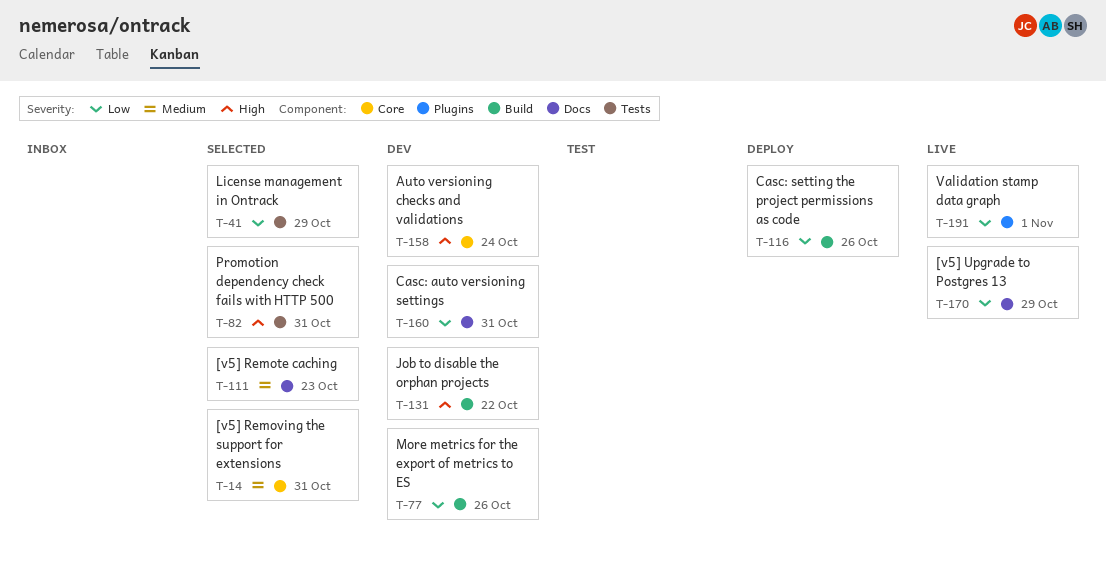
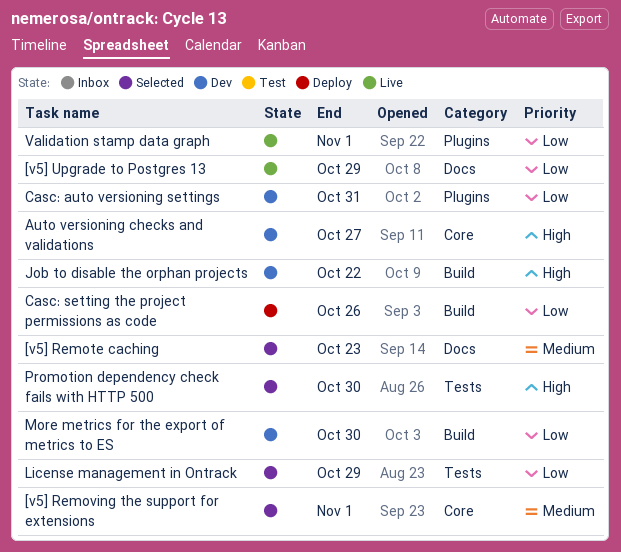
[v5] Removing the support for extensions, due: Oct 31 -> Nov 1
Auto versioning checks and validations, due: Oct 24 -> Oct 27
Casc: auto versioning settings, label: Docs -> Plugins
More metrics for the export of metrics to ES, due: Oct 26 -> Oct 30
Promotion dependency check fails with HTTP 500, due: Oct 31 -> Oct 30

